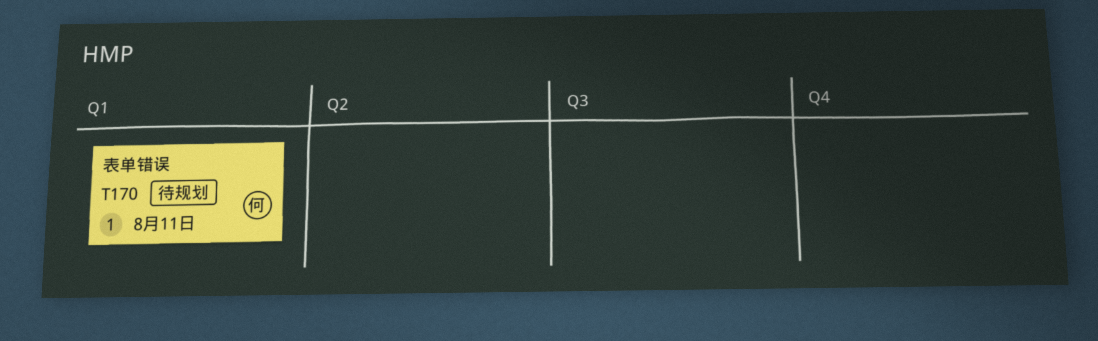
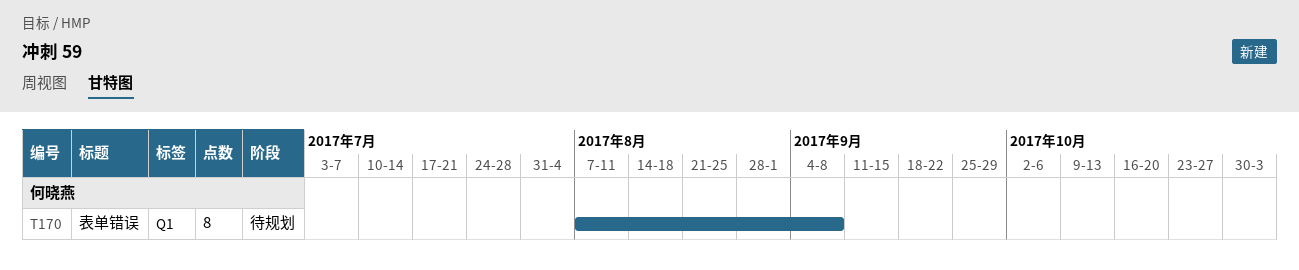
T170, estimate: 1 -> 8
T170, due: Aug 11 -> Sep 8

